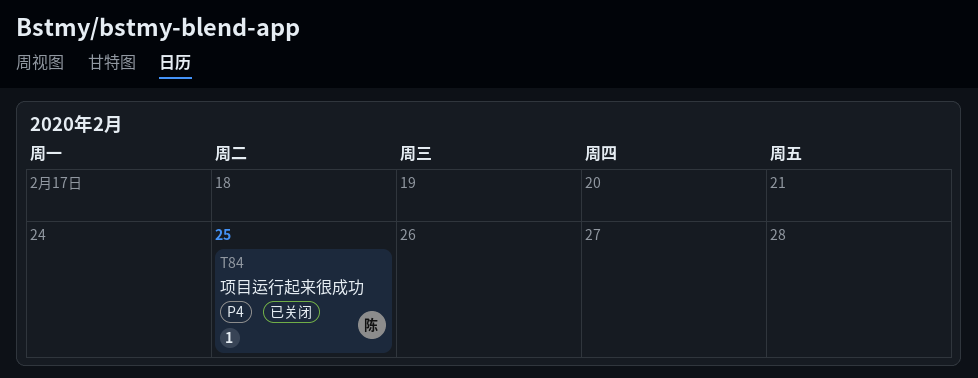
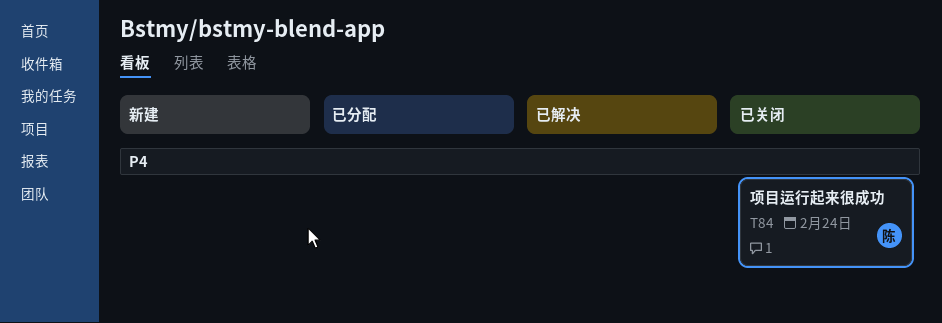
T84, due: Feb 25 -> Feb 24

